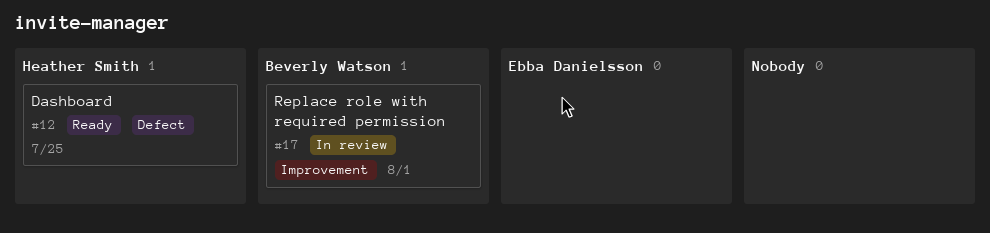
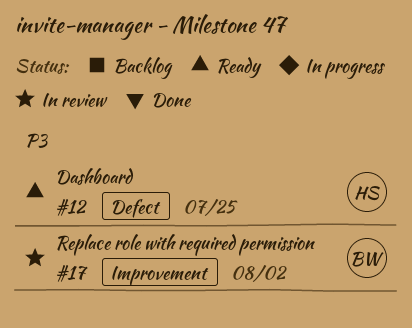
#17, due: Aug 1 -> Aug 2

